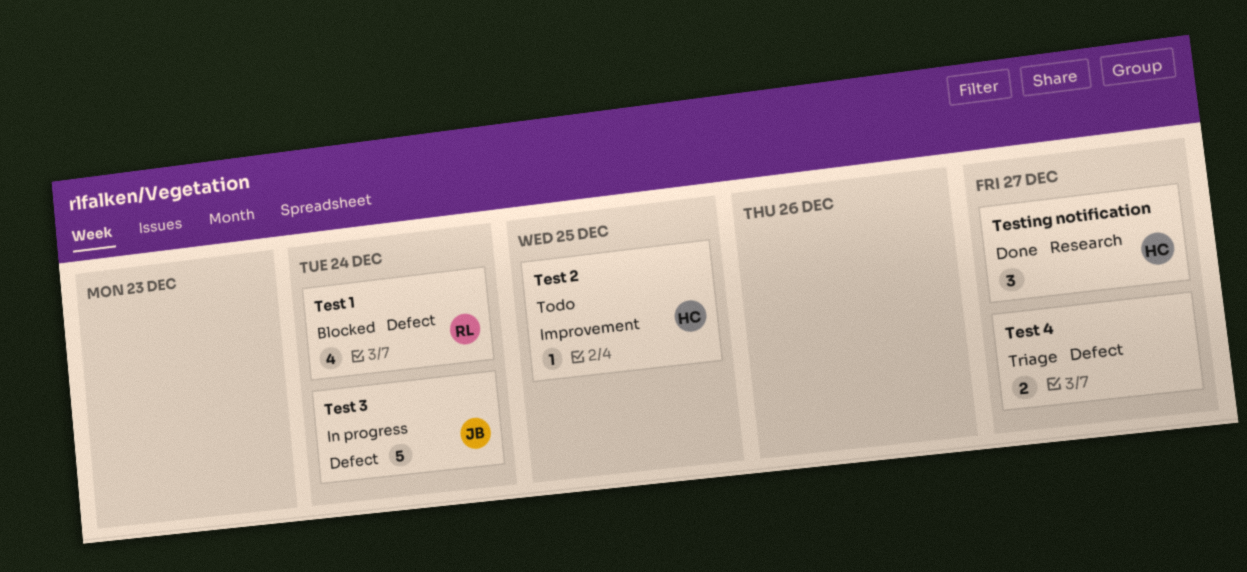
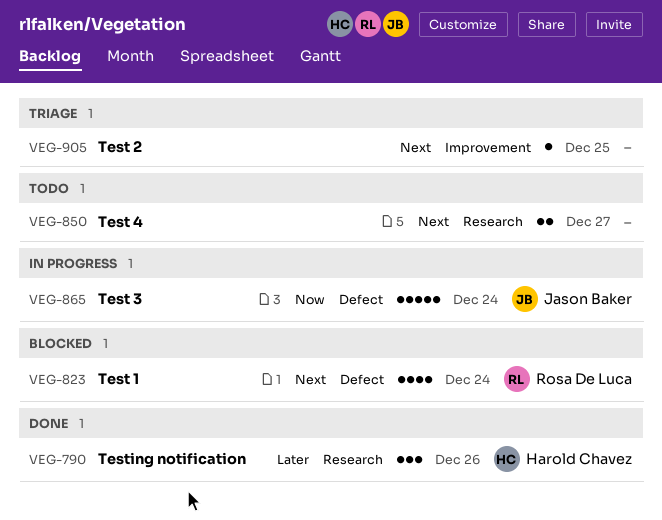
Test 2, status: Todo -> Triage
Test 2, owner: Harold Chavez -> none
Test 4, status: Triage -> Todo
Test 4, label: Defect -> Research
Testing notification, due: Dec 27 -> Dec 26

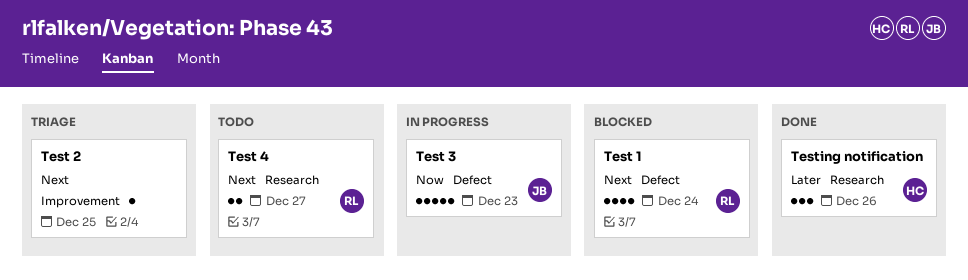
Test 3, due: Dec 24 -> Dec 23
Test 4, owner: none -> Rosa De Luca

